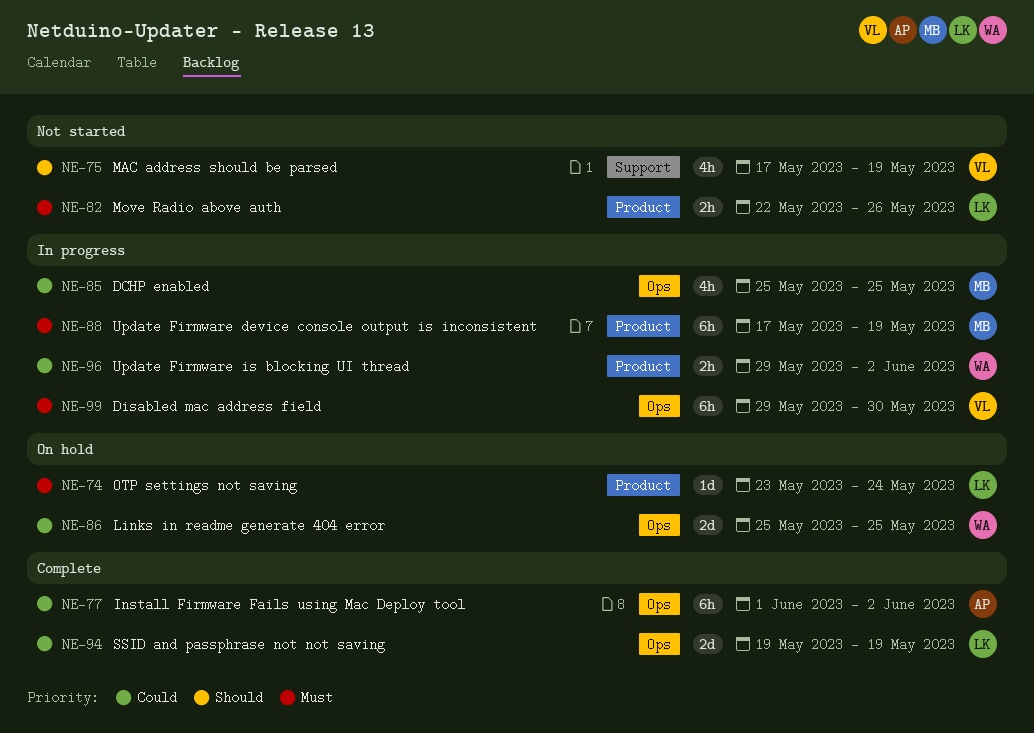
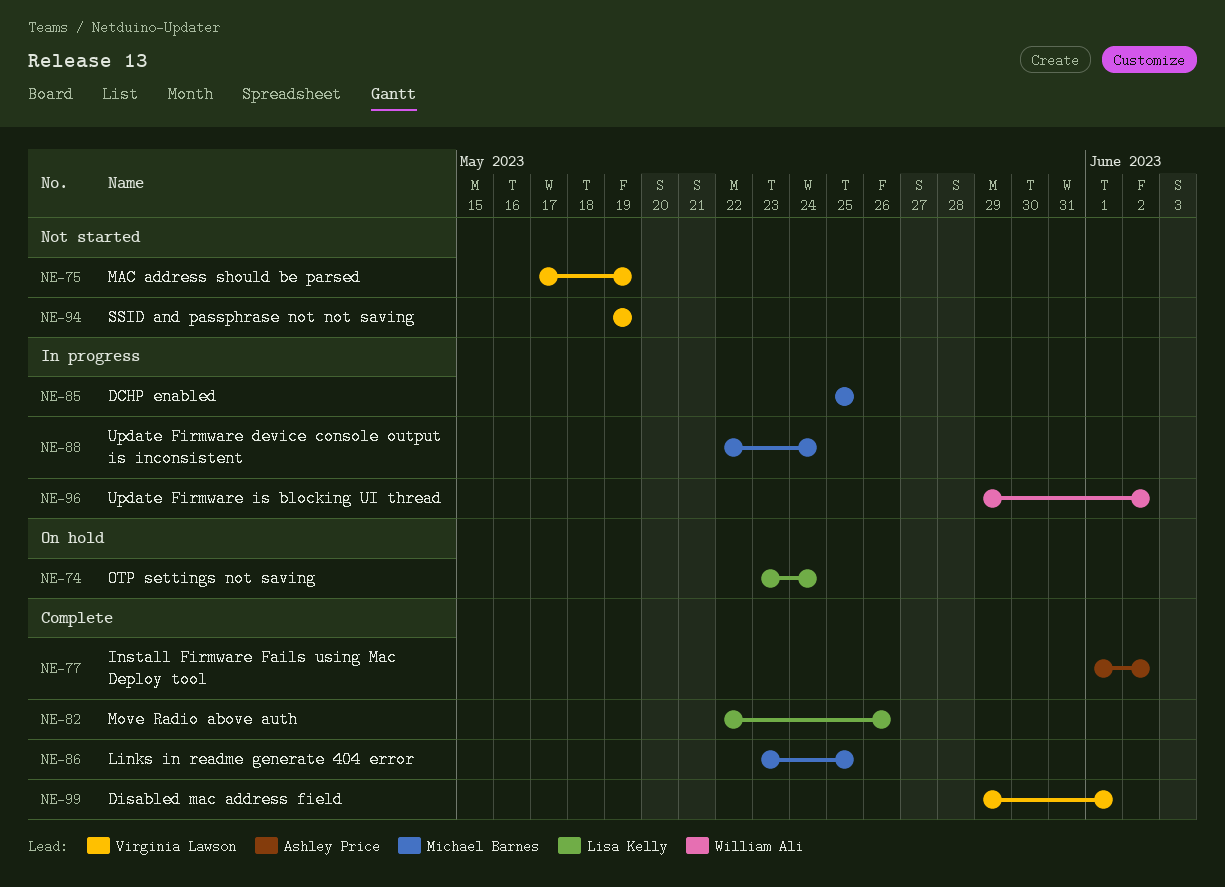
NE-82, status: Not started -> Complete
NE-86, status: On hold -> Complete
NE-86, owner: William Ali -> Michael Barnes
NE-86, start: May 25 -> May 23
NE-88, start: May 17 -> May 22
NE-88, due: May 19 -> May 24
NE-94, status: Complete -> Not started
NE-94, owner: Lisa Kelly -> Virginia Lawson
NE-99, status: In progress -> Complete
NE-99, due: May 30 -> Jun 1

